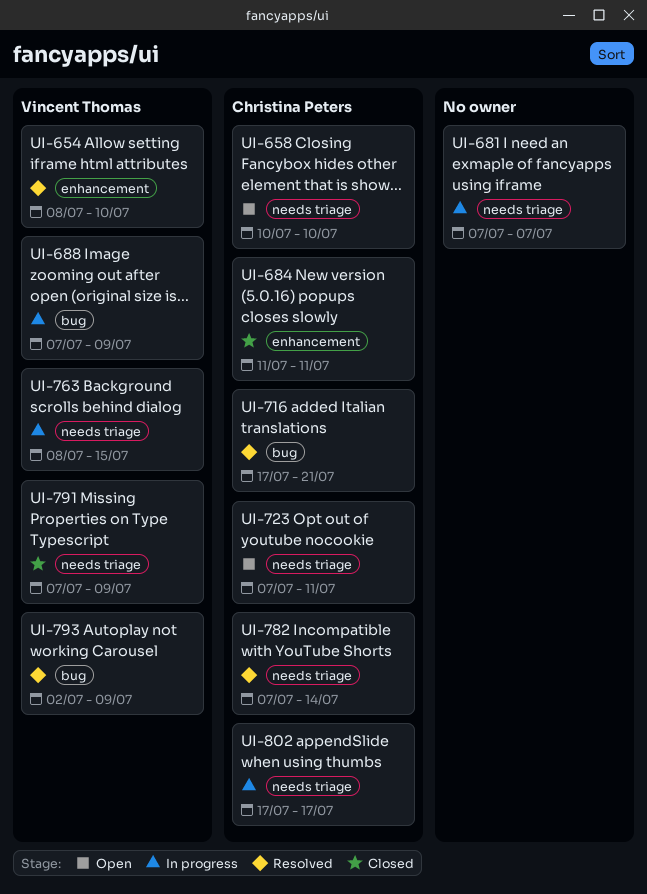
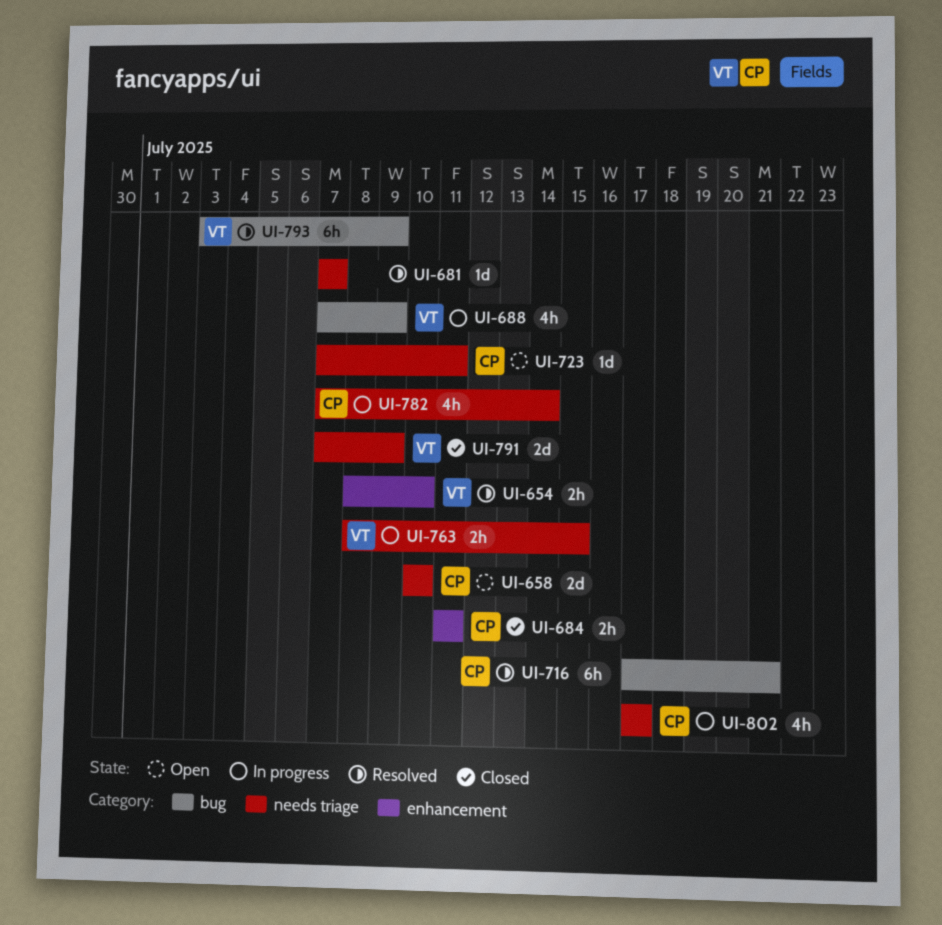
UI-681, status: In progress -> Resolved
UI-782, status: Resolved -> In progress
UI-793, start: Jul 2 -> Jul 3

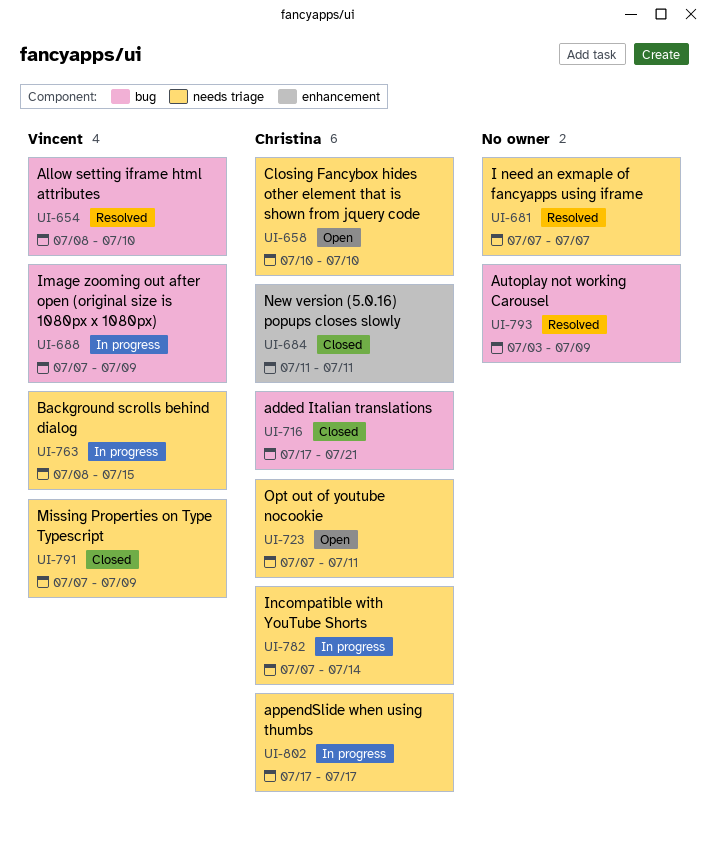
UI-654, label: enhancement -> bug
UI-716, status: Resolved -> Closed
UI-793, owner: Vincent -> none

